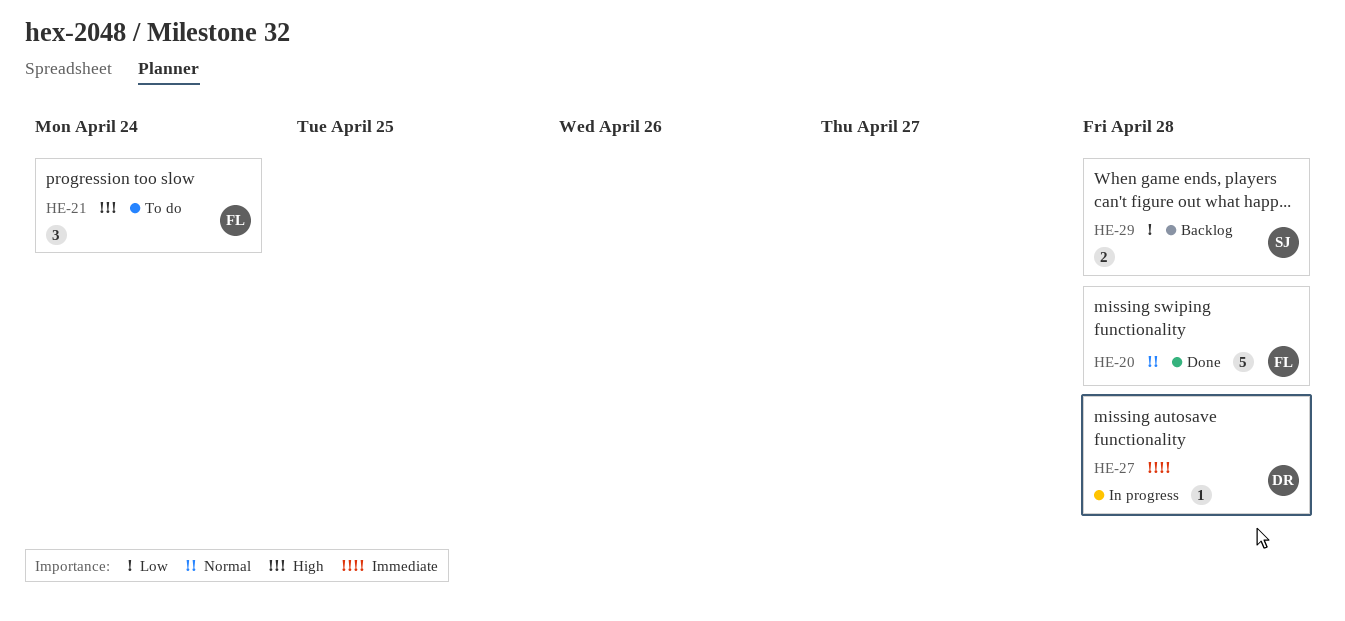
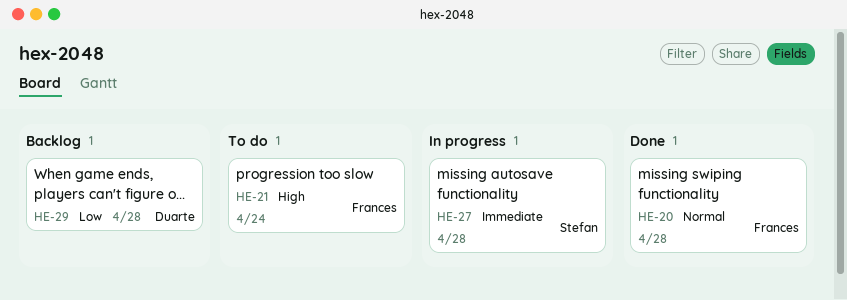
HE-27, owner: Duarte -> Stefan
HE-29, owner: Stefan -> Duarte

